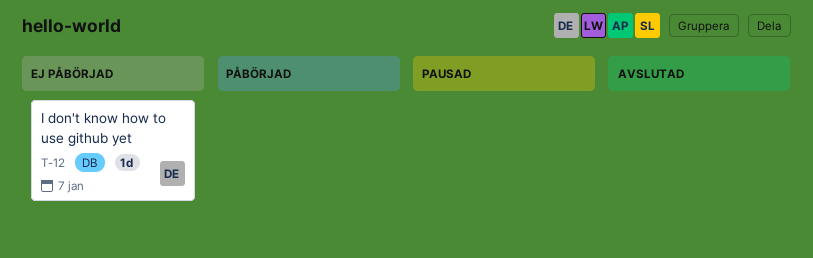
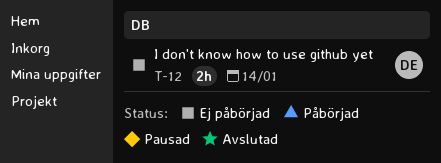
T-12, estimate: 1d -> 2h
T-12, due: Jan 7 -> Jan 14

